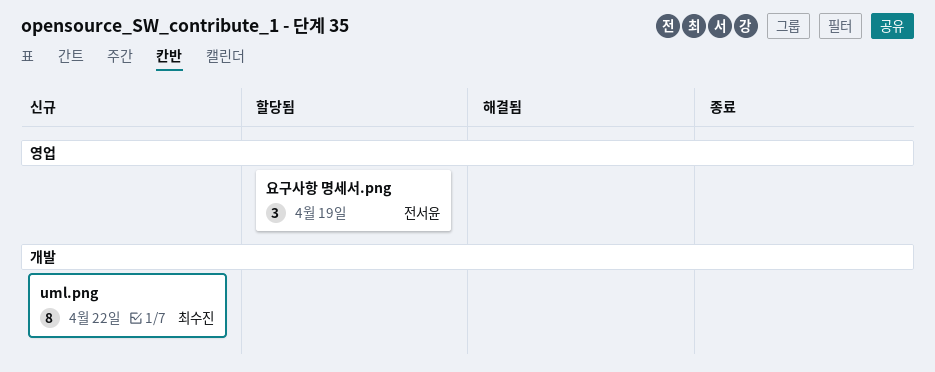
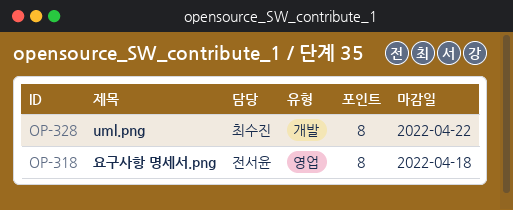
요구사항 명세서.png, estimate: 3 -> 8
요구사항 명세서.png, due: Apr 19 -> Apr 18

